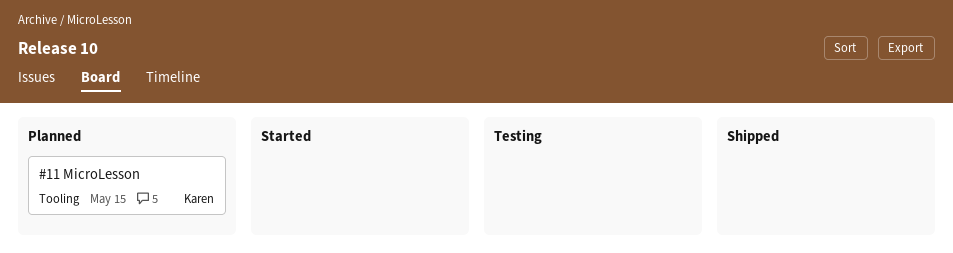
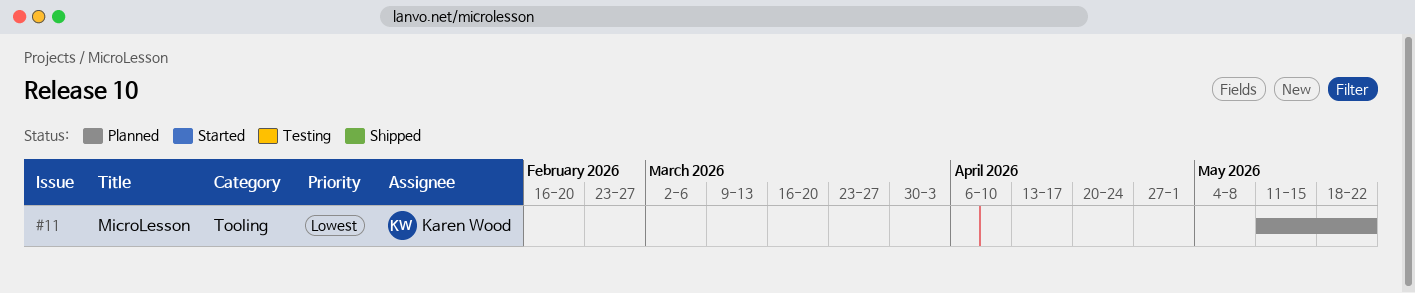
#11, due: May 15 -> May 22

